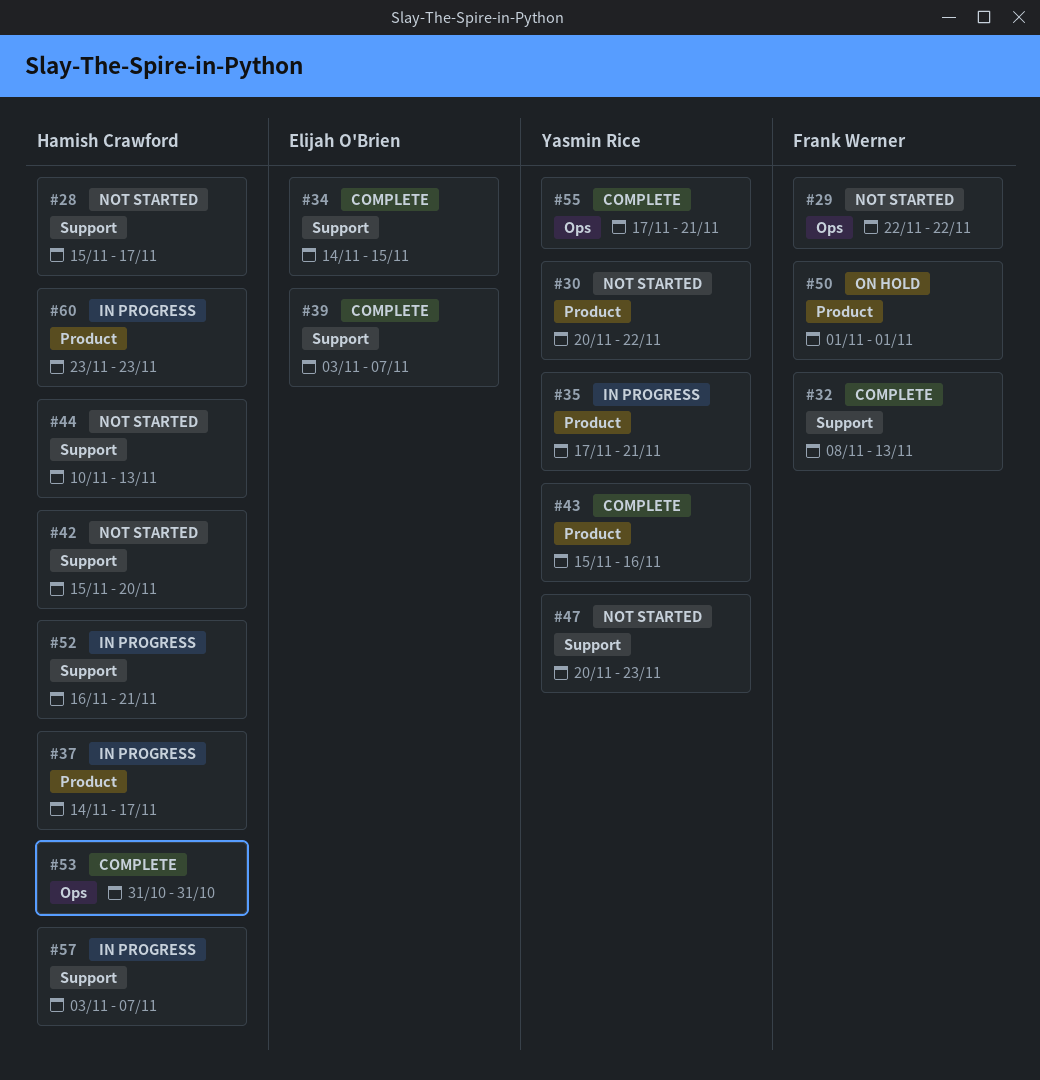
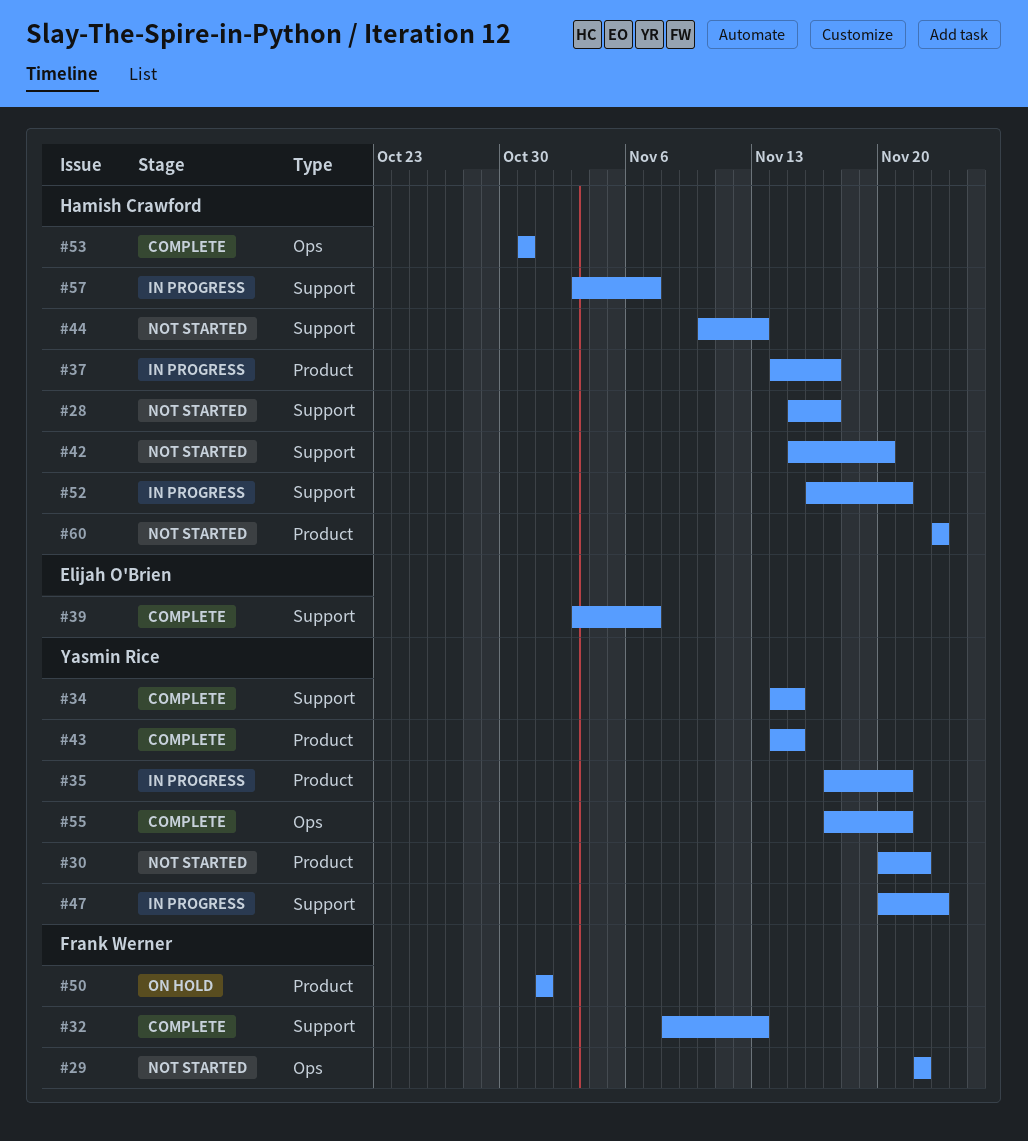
#34, owner: Elijah O'Brien -> Yasmin Rice
#43, start: Nov 15 -> Nov 14
#43, due: Nov 16 -> Nov 15
#47, status: Not started -> In progress
#60, status: In progress -> Not started

